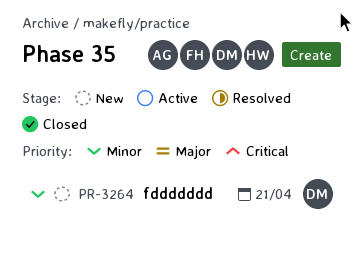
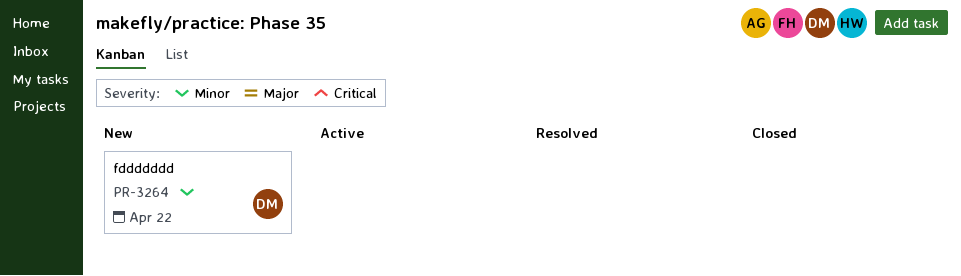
PR-3264, due: Apr 21 -> Apr 22

